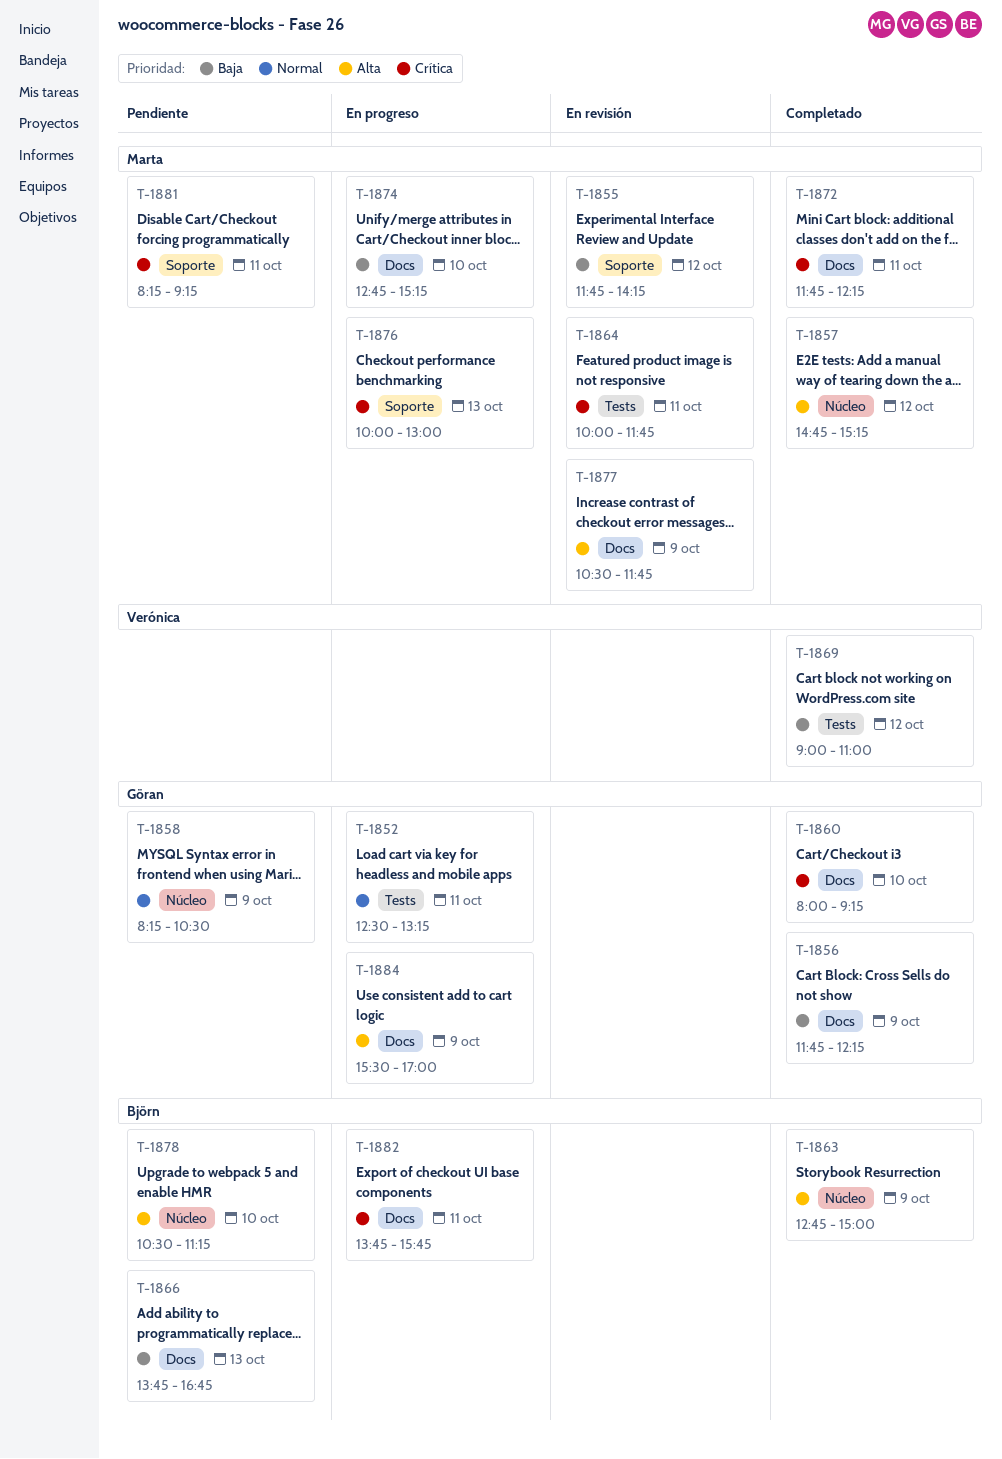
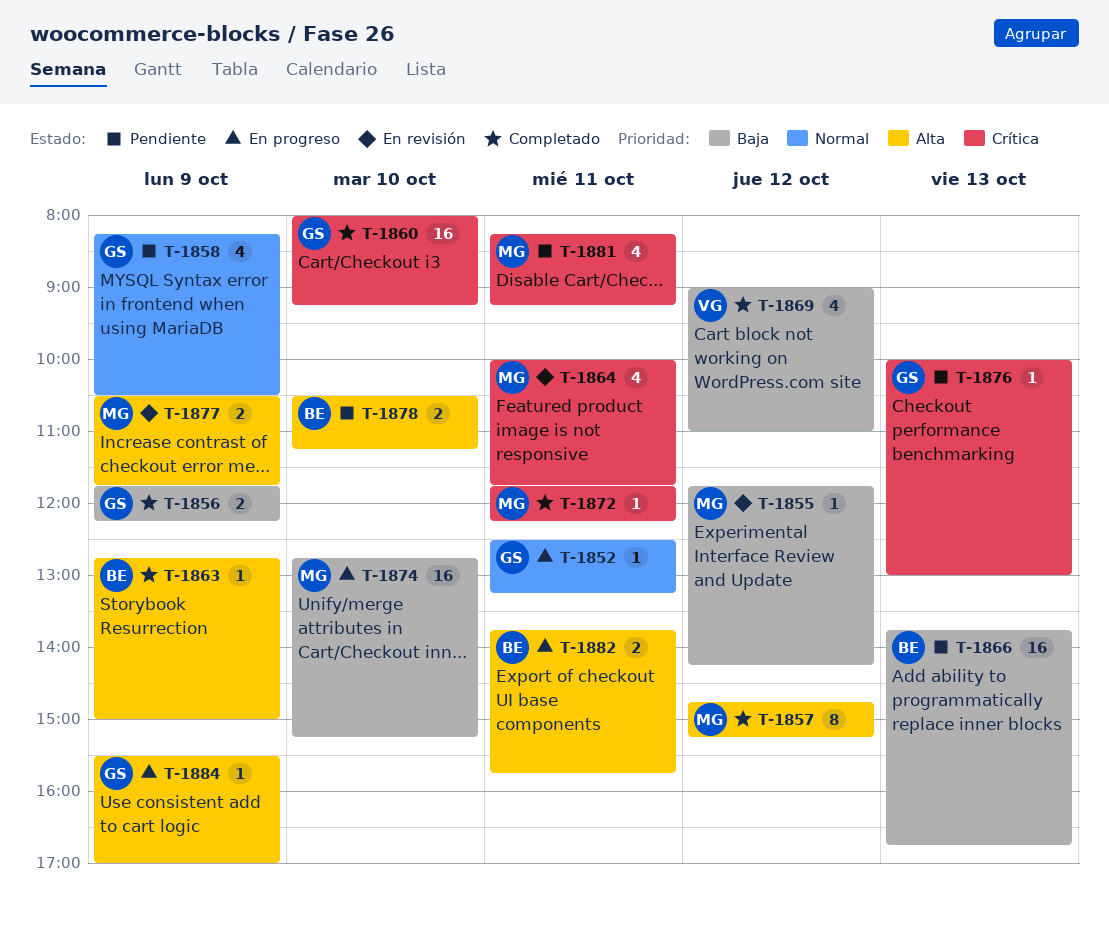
T-1876, status: En progreso -> Pendiente
T-1876, owner: Marta -> Göran
T-1882, priority: Crítica -> Alta

